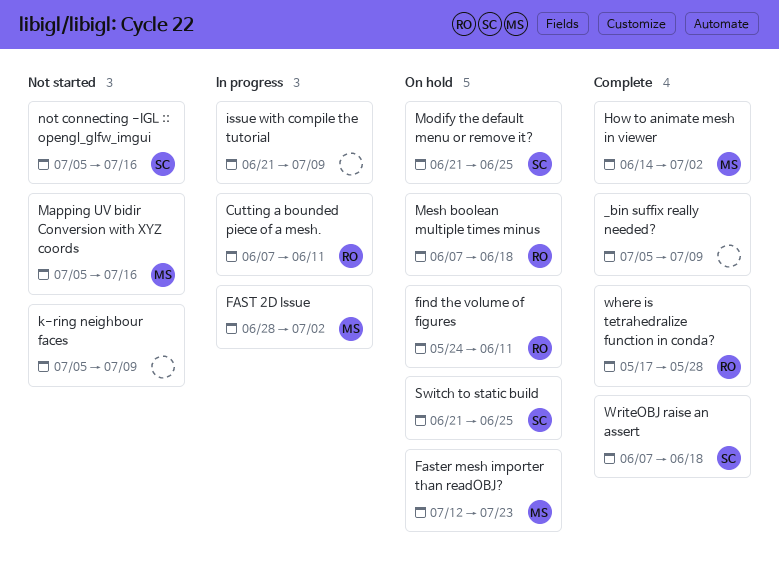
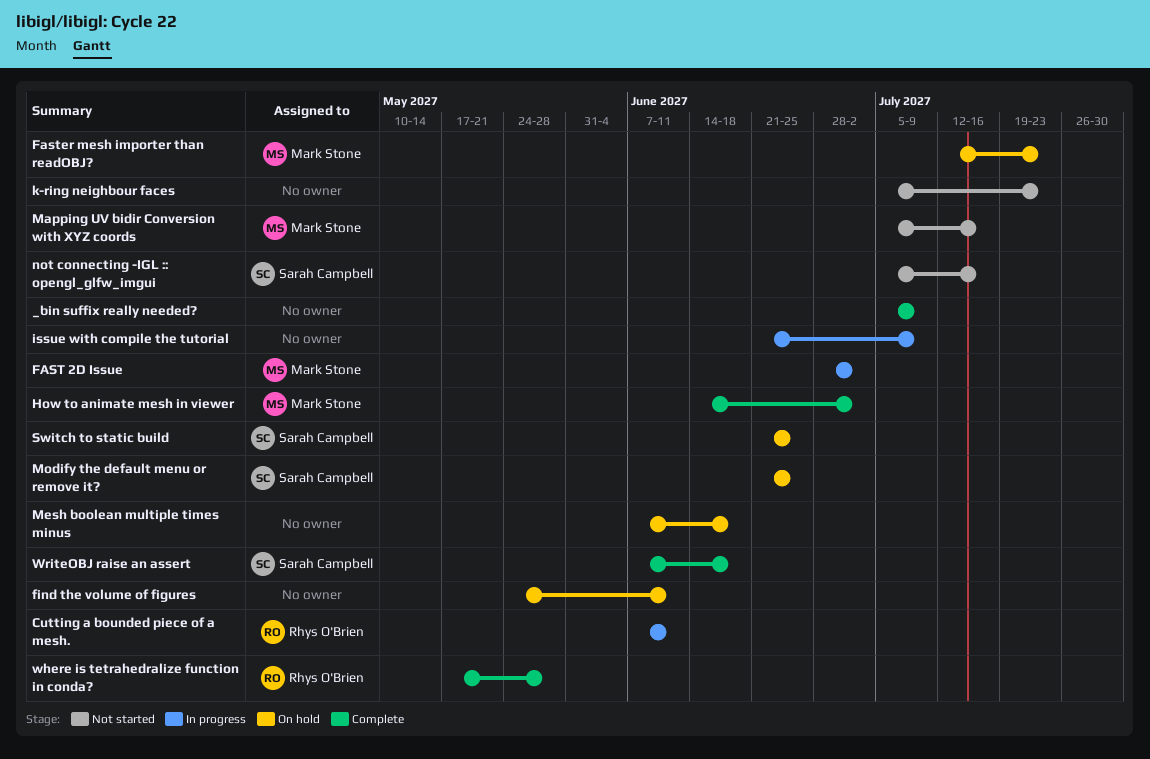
find the volume of figures, owner: Rhys O'Brien -> none
k-ring neighbour faces, due: Jul 9 -> Jul 23
Mesh boolean multiple times minus, owner: Rhys O'Brien -> none

